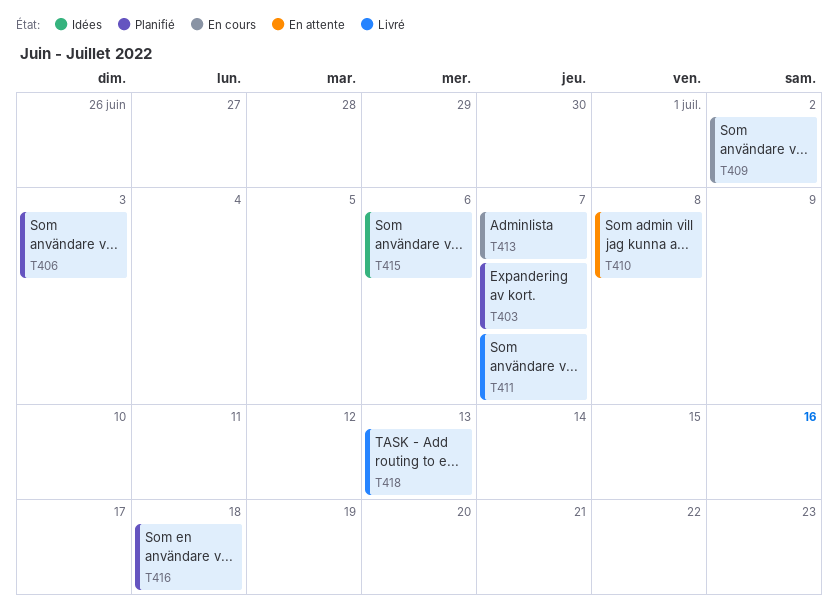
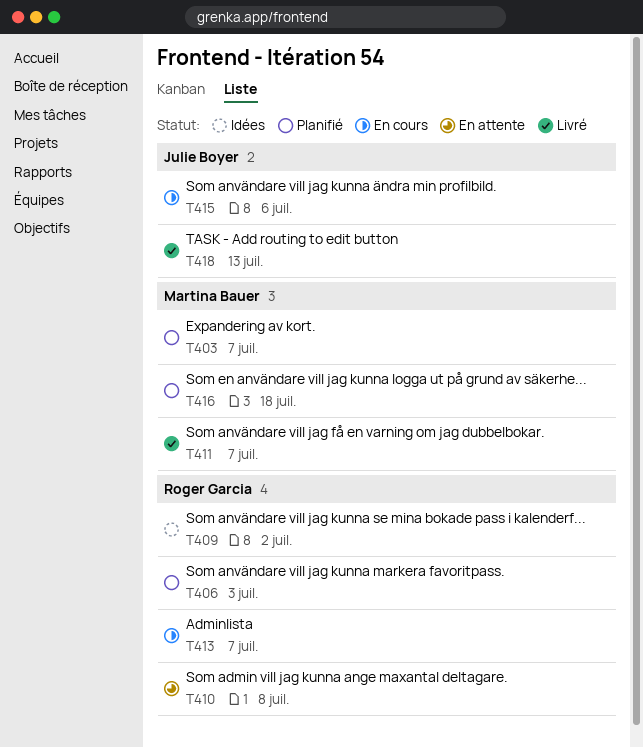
T409, status: En cours -> Idées
T415, status: Idées -> En cours

